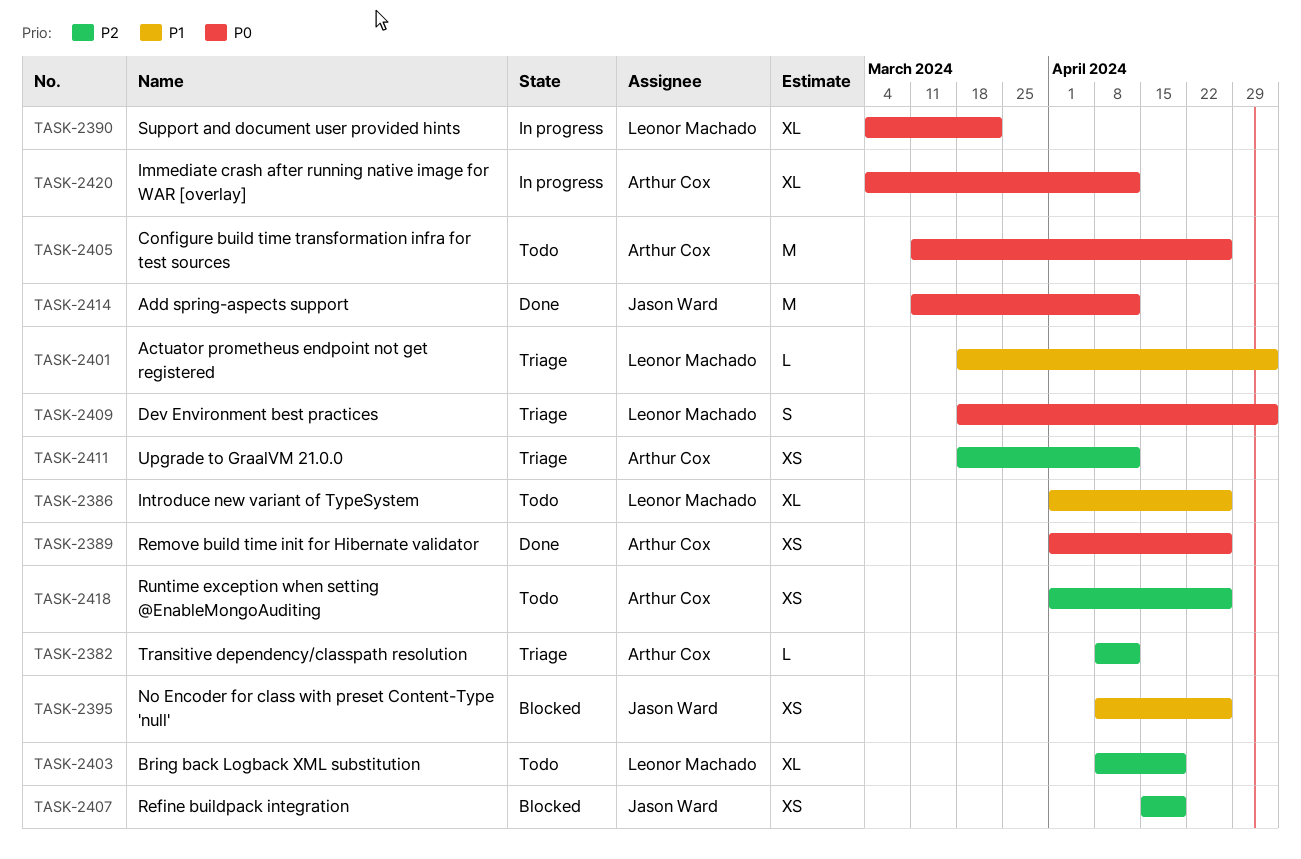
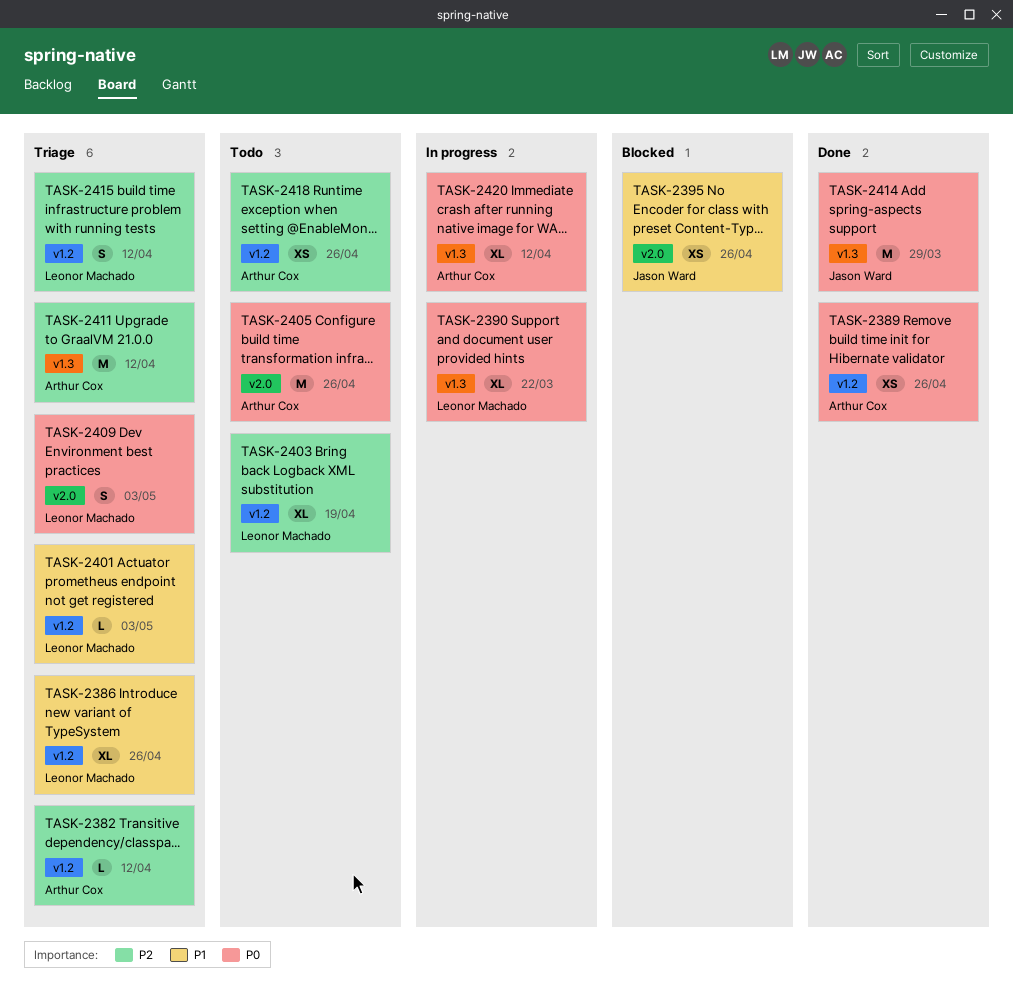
TASK-2386, status: Todo -> Triage
TASK-2407: present -> none
TASK-2411, estimate: XS -> M
TASK-2414, due: Apr 12 -> Mar 29
TASK-2415: none -> present

